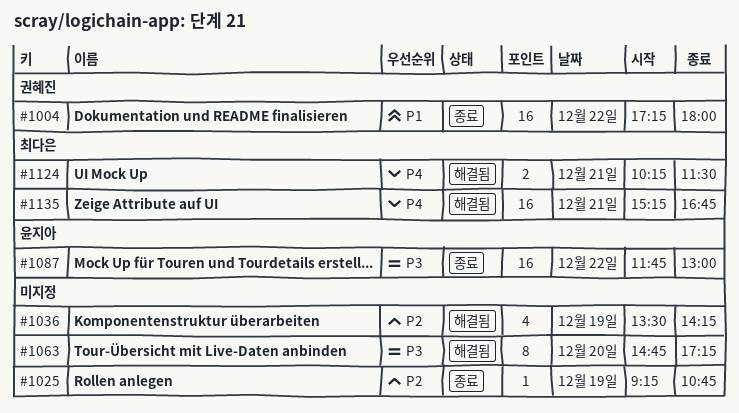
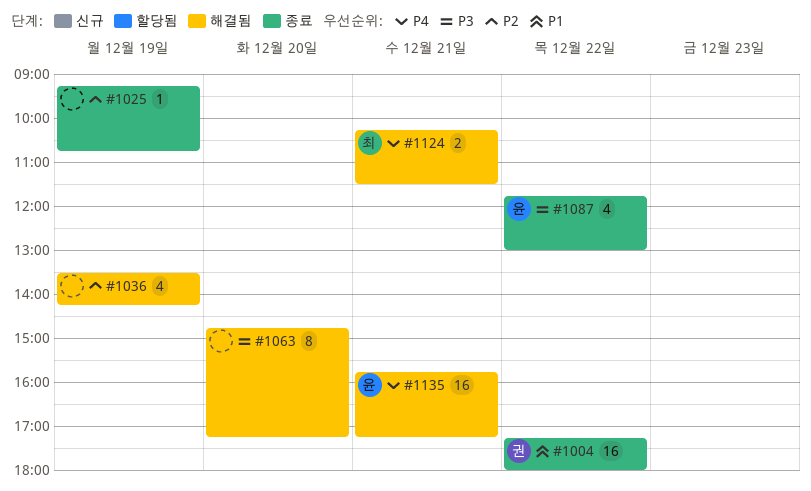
#1087, estimate: 16 -> 4
#1135, owner: 최다은 -> 윤지아
#1135, begins: 15:15 -> 15:45
#1135, ends: 16:45 -> 17:15

